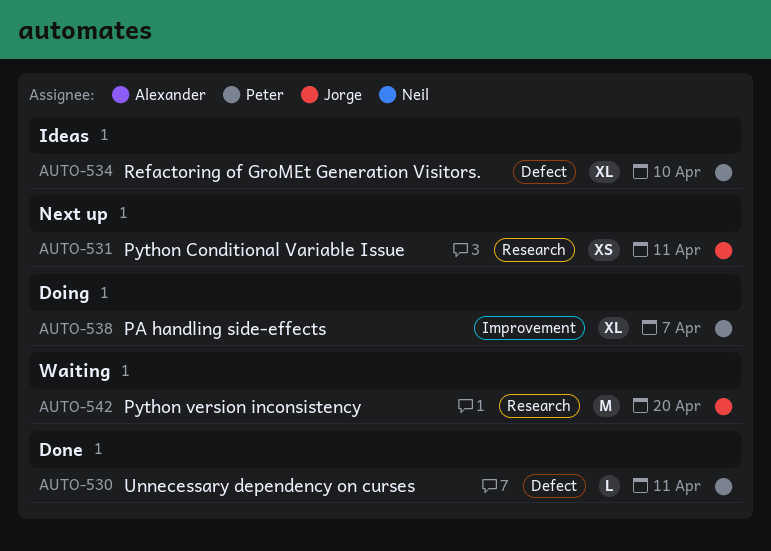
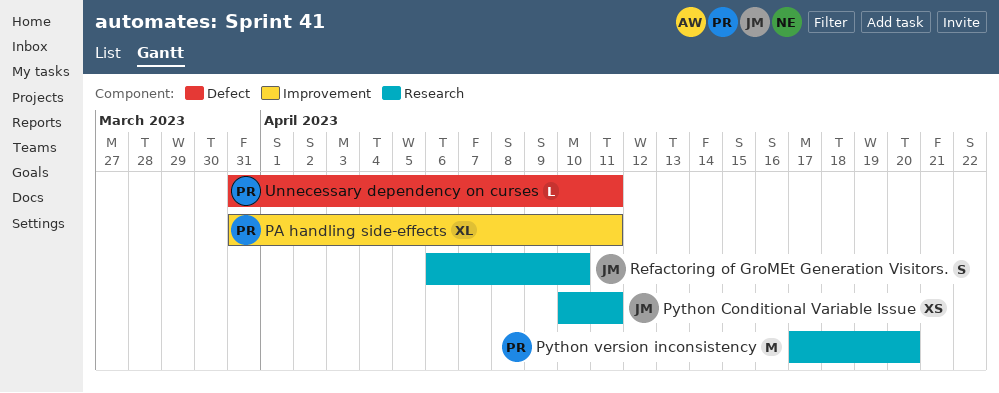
PA handling side-effects, due: Apr 7 -> Apr 11
Python version inconsistency, owner: Jorge -> Peter
Refactoring of GroMEt Generation Visitors., owner: Peter -> Jorge
Refactoring of GroMEt Generation Visitors., label: Defect -> Research
Refactoring of GroMEt Generation Visitors., estimate: XL -> S

